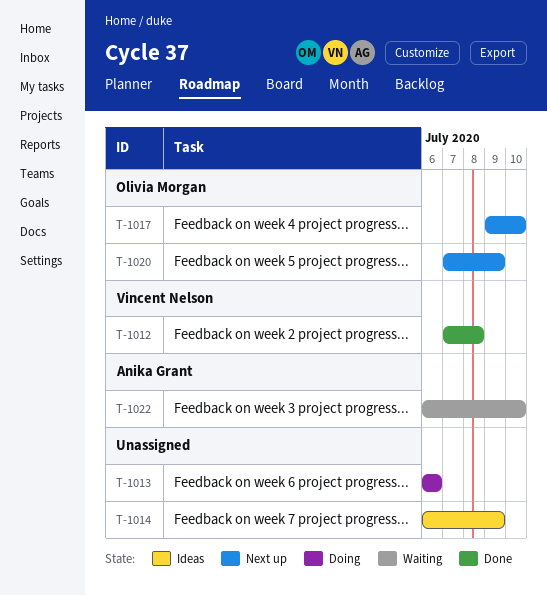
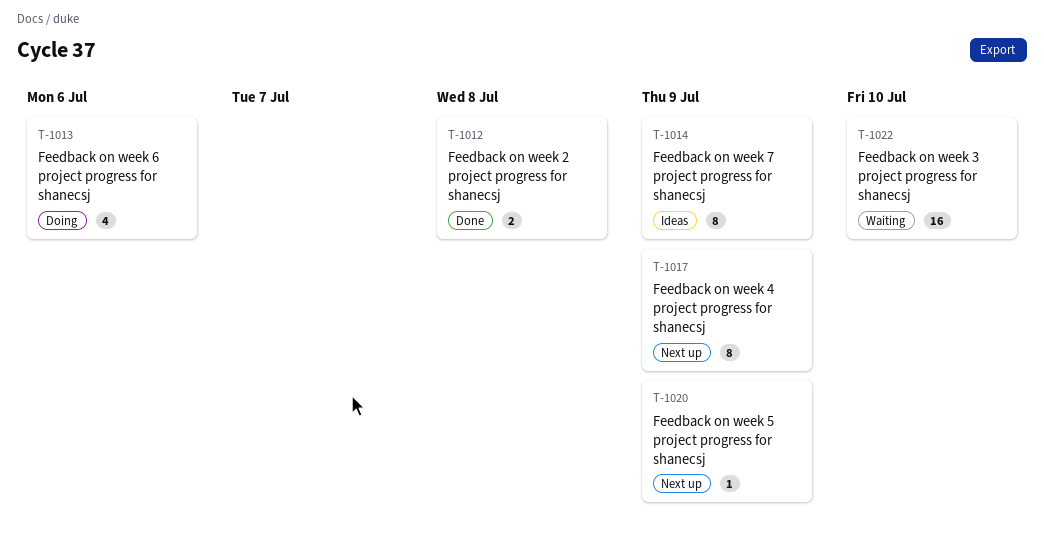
T-1017, due: Jul 10 -> Jul 9

